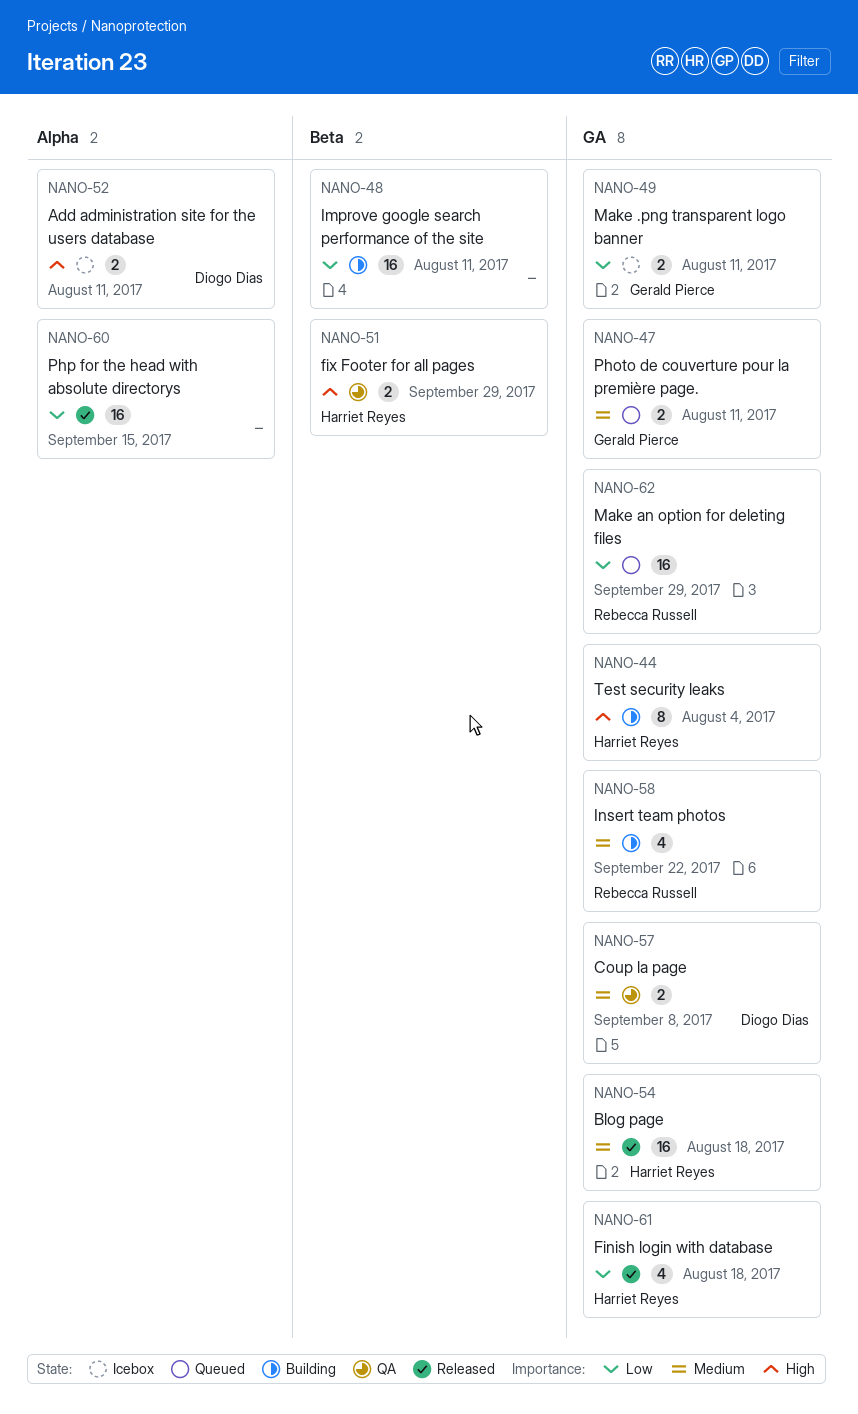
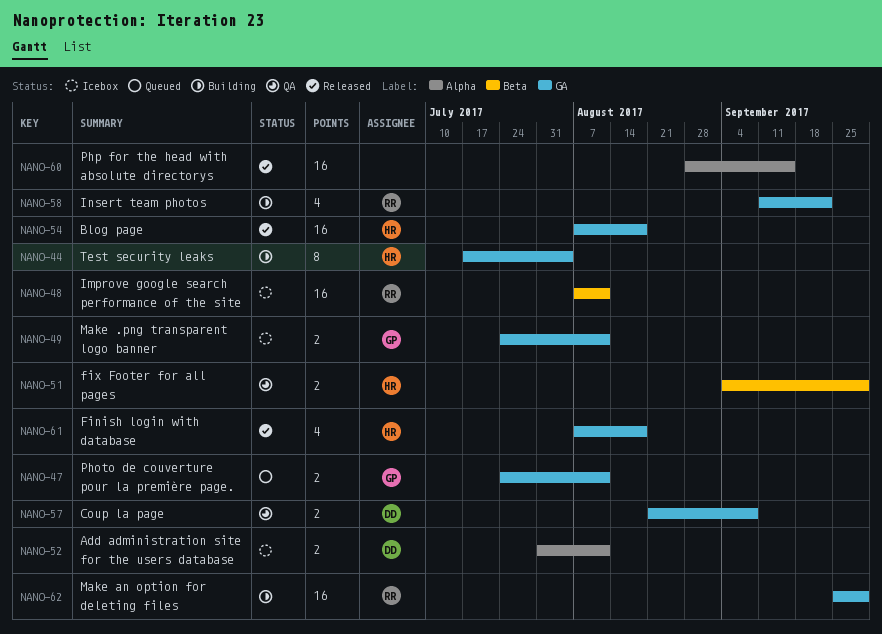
NANO-48, status: Building -> Icebox
NANO-48, owner: none -> Rebecca Russell
NANO-62, status: Queued -> Building

